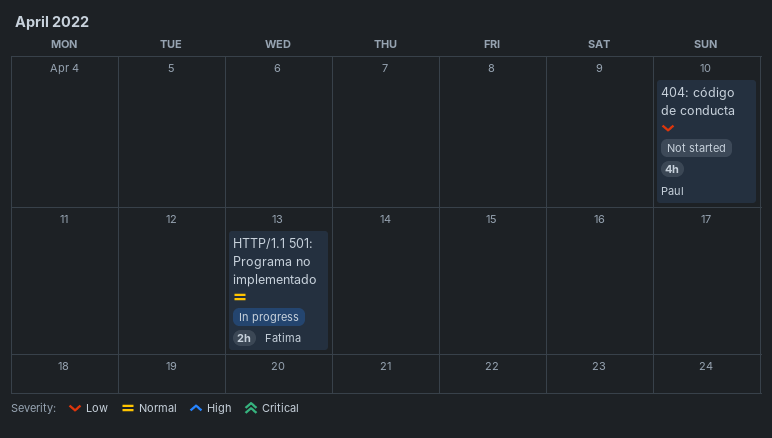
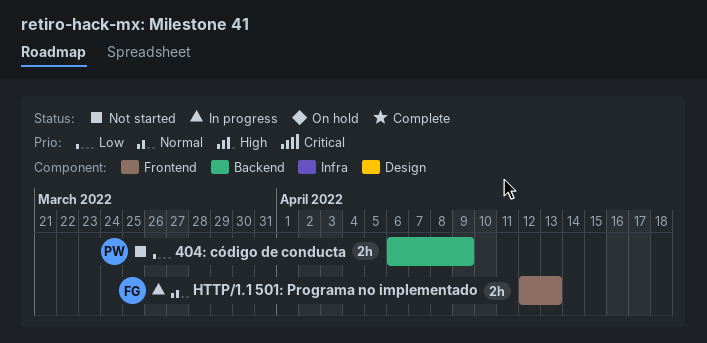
404: código de conducta, estimate: 4h -> 2h
404: código de conducta, due: Apr 10 -> Apr 9

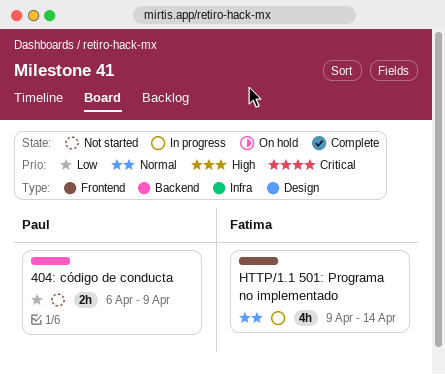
HTTP/1.1 501: Programa no implementado, estimate: 2h -> 4h
HTTP/1.1 501: Programa no implementado, start: Apr 12 -> Apr 9
HTTP/1.1 501: Programa no implementado, due: Apr 13 -> Apr 14

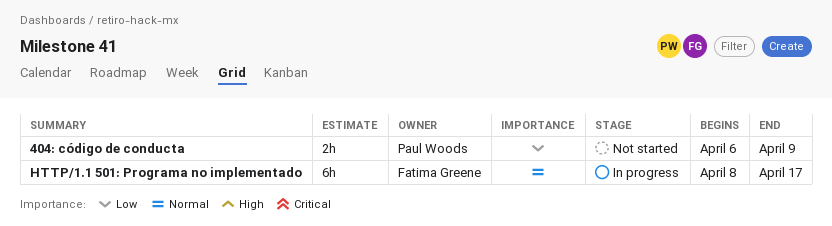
HTTP/1.1 501: Programa no implementado, estimate: 4h -> 6h
HTTP/1.1 501: Programa no implementado, start: Apr 9 -> Apr 8
HTTP/1.1 501: Programa no implementado, due: Apr 14 -> Apr 17

